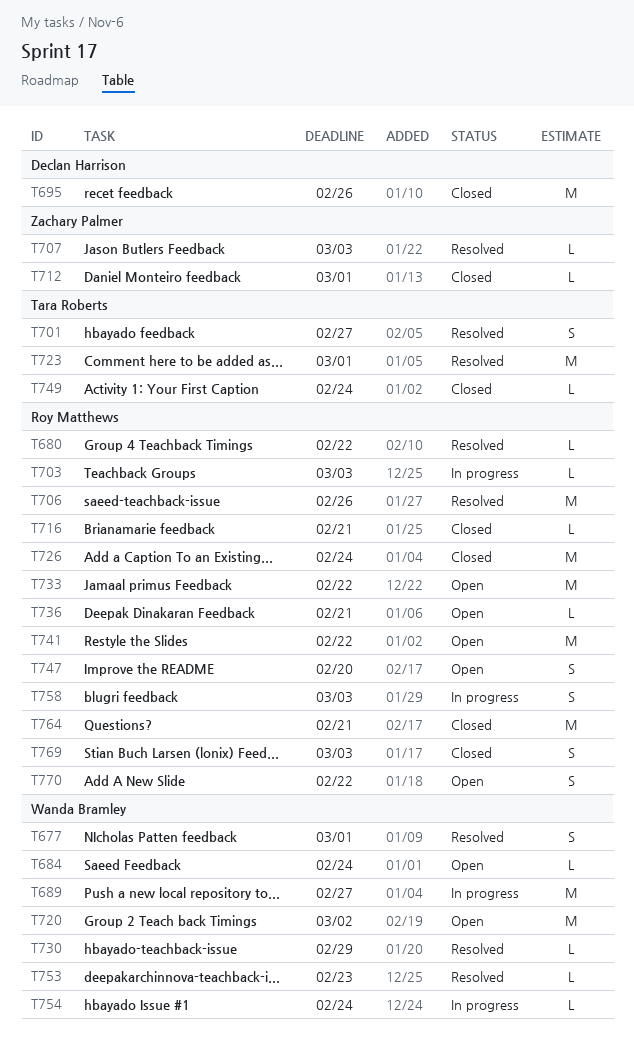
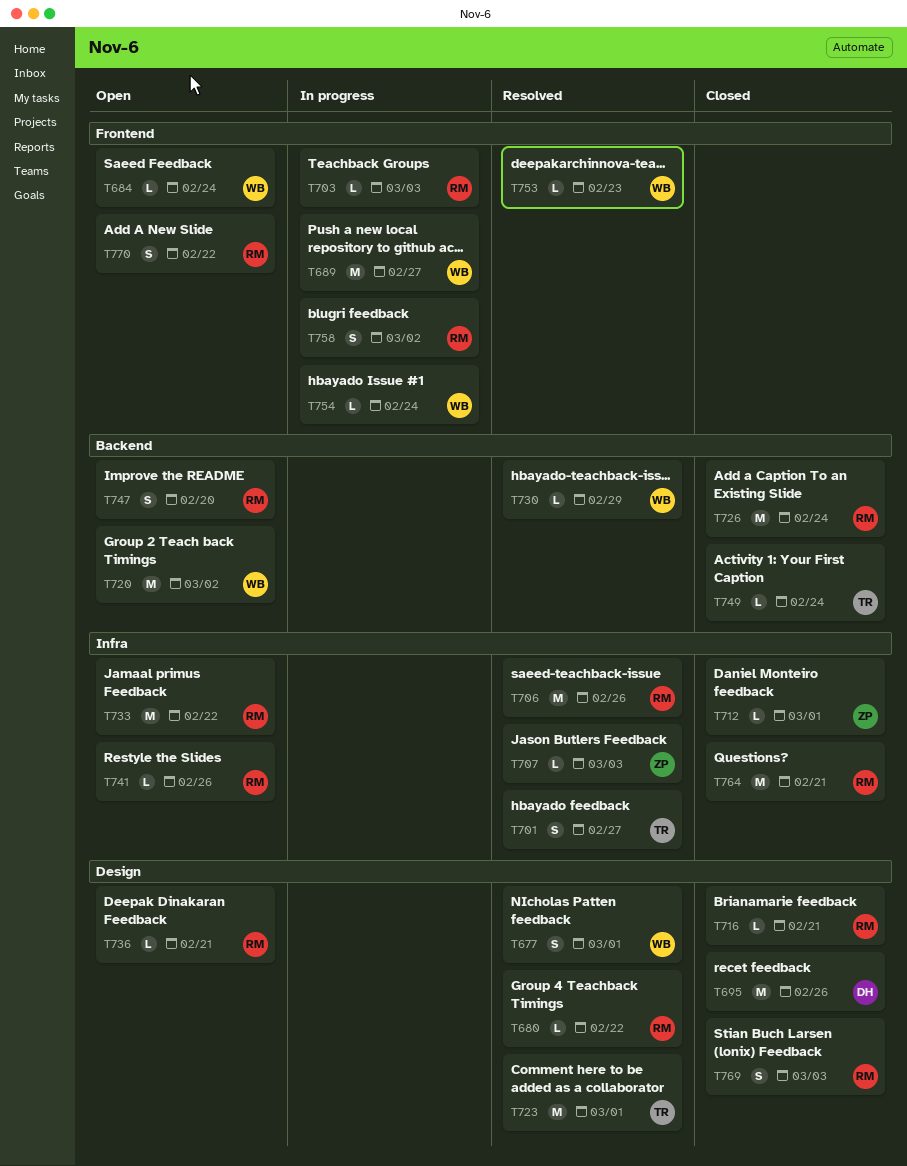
T741, estimate: M -> L
T741, due: Feb 22 -> Feb 26
T758, due: Mar 3 -> Mar 2

